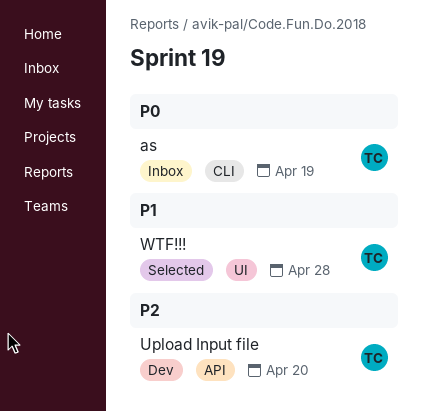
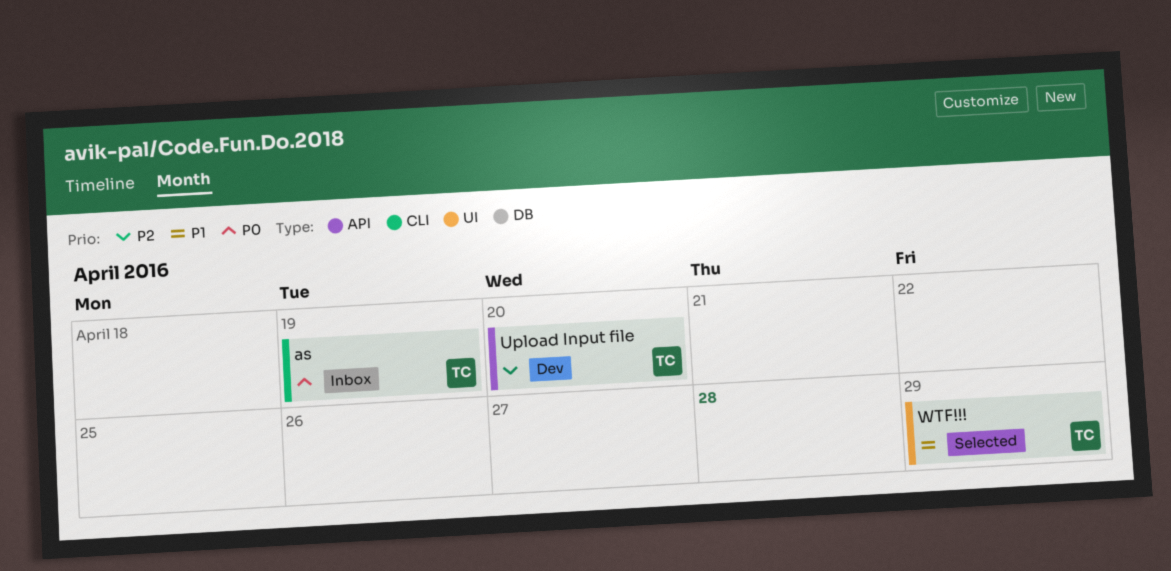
WTF!!!, due: Apr 28 -> Apr 29

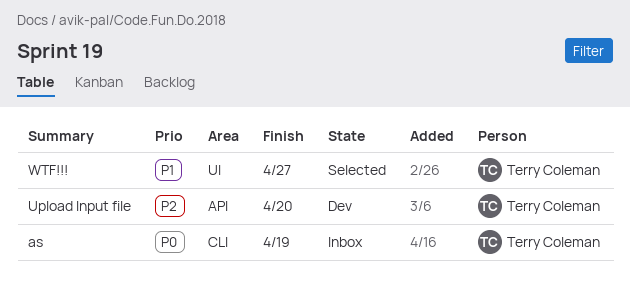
WTF!!!, due: Apr 29 -> Apr 27

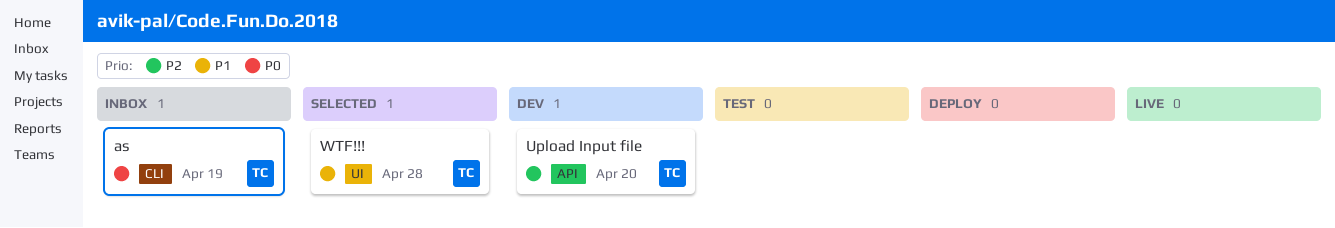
WTF!!!, due: Apr 27 -> Apr 28

